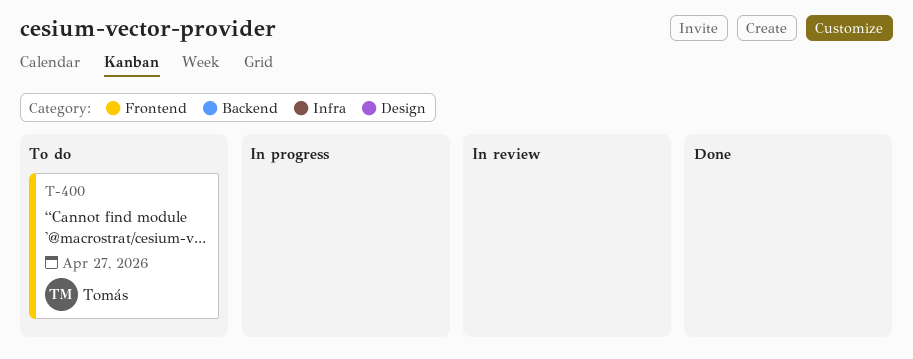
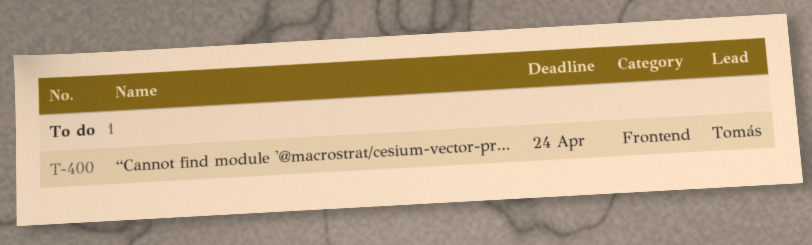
T-400, due: Apr 27 -> Apr 24

